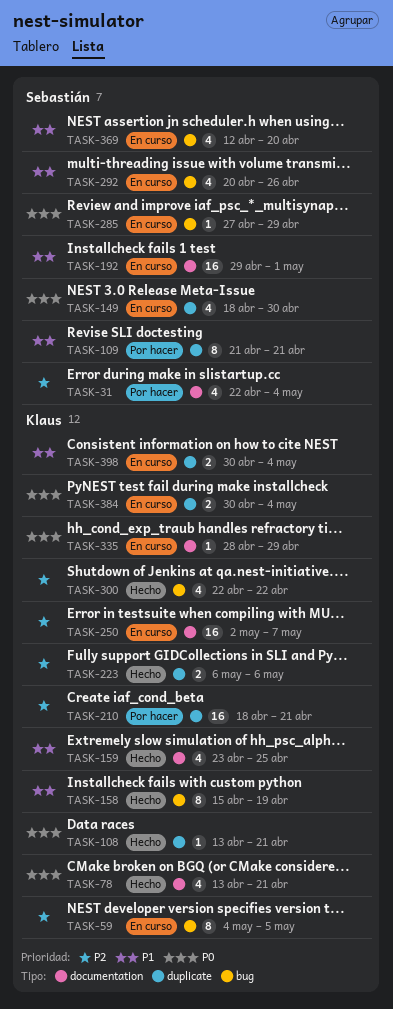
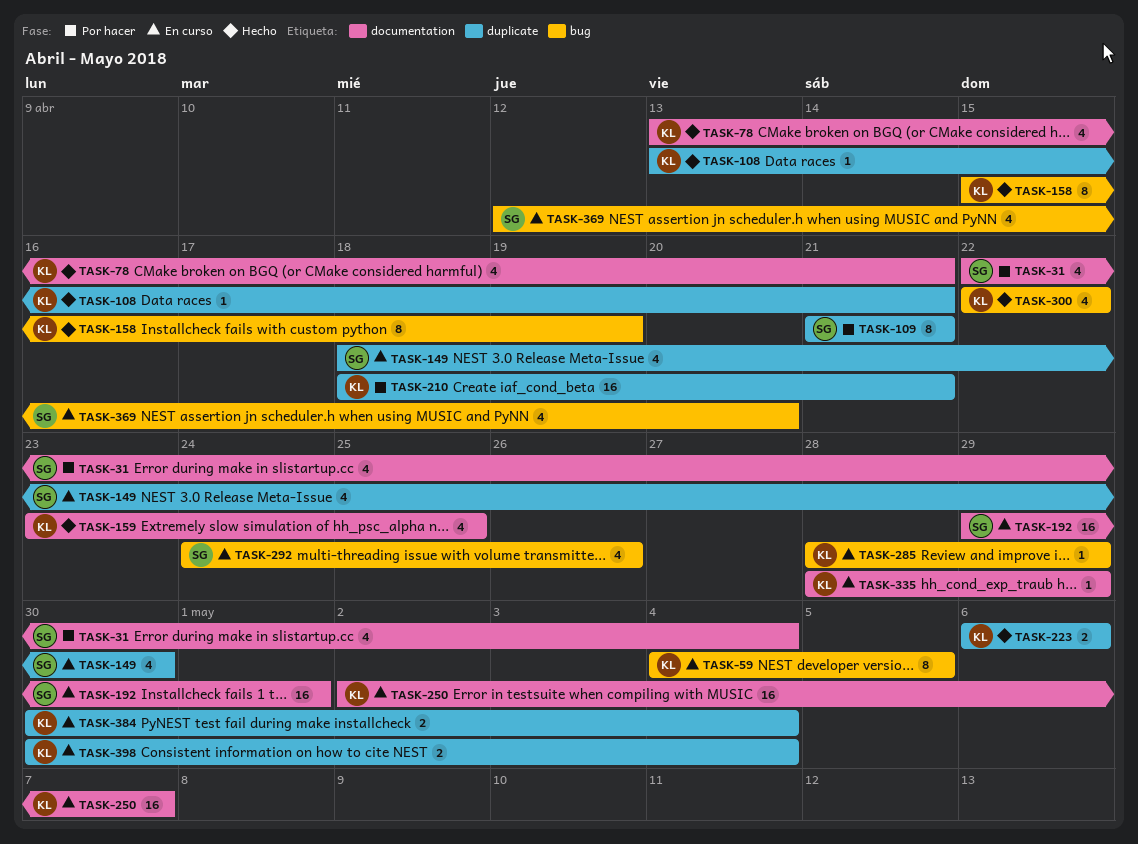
TASK-285, owner: Sebastián -> Klaus
TASK-285, start: Apr 27 -> Apr 28
TASK-292, start: Apr 20 -> Apr 24

